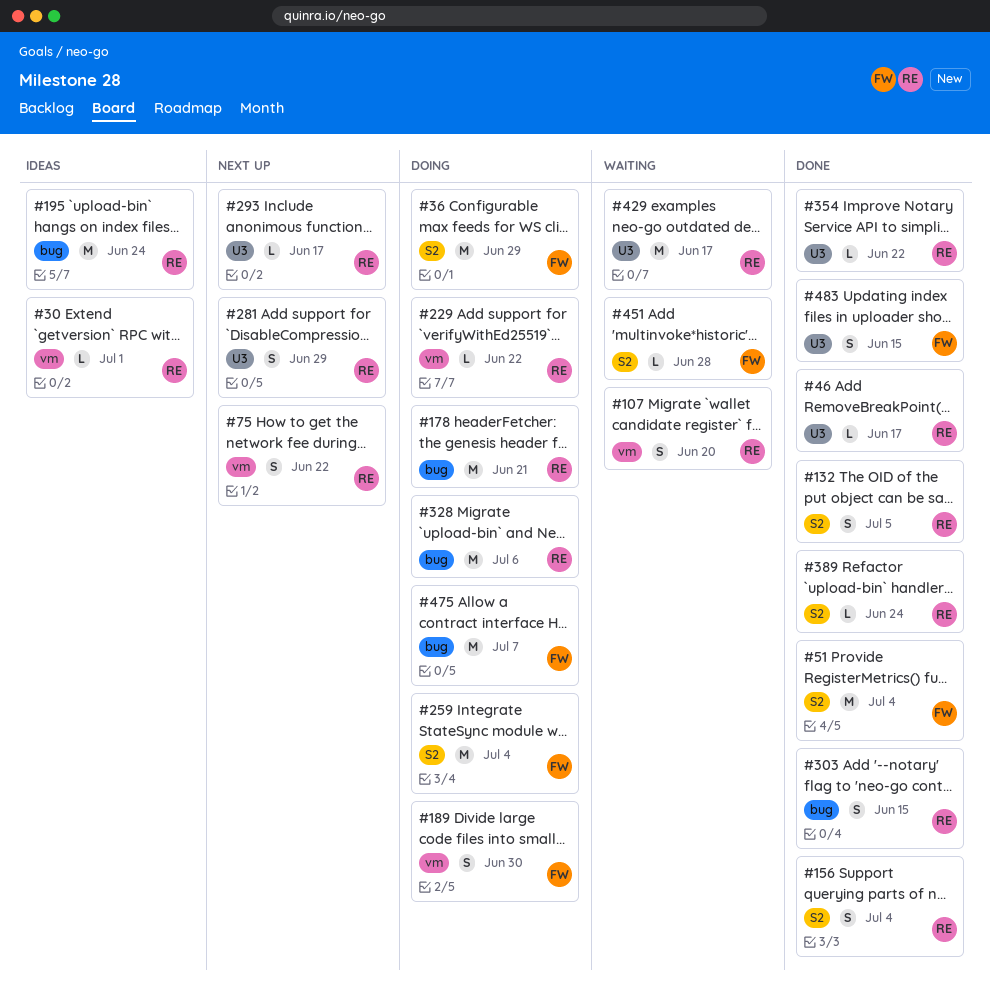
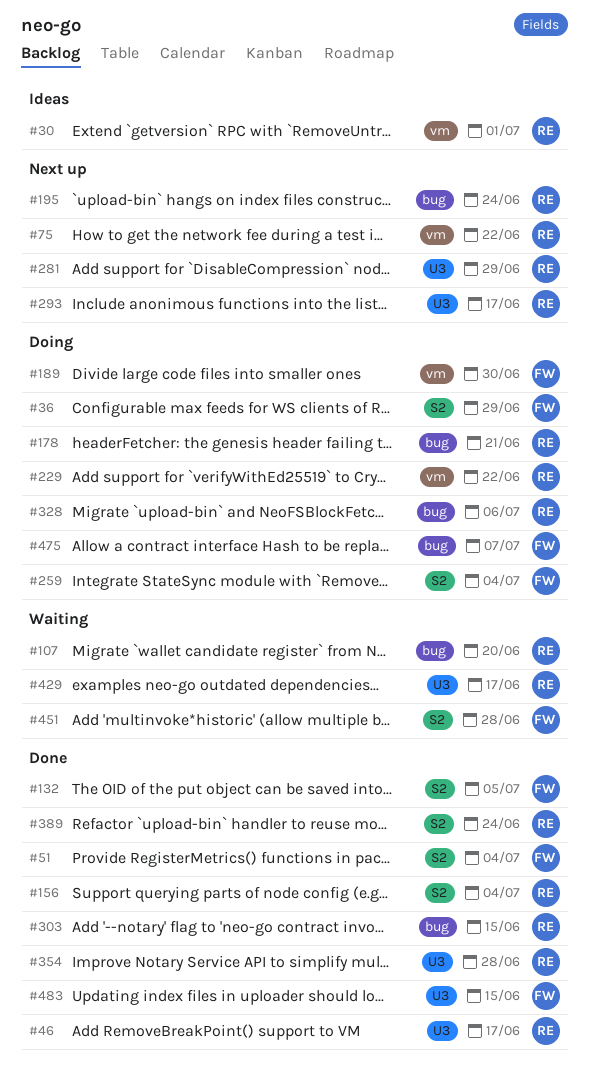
#107, label: vm -> bug
#132, owner: RE -> FW
#195, status: Ideas -> Next up
#354, due: Jun 22 -> Jun 28

